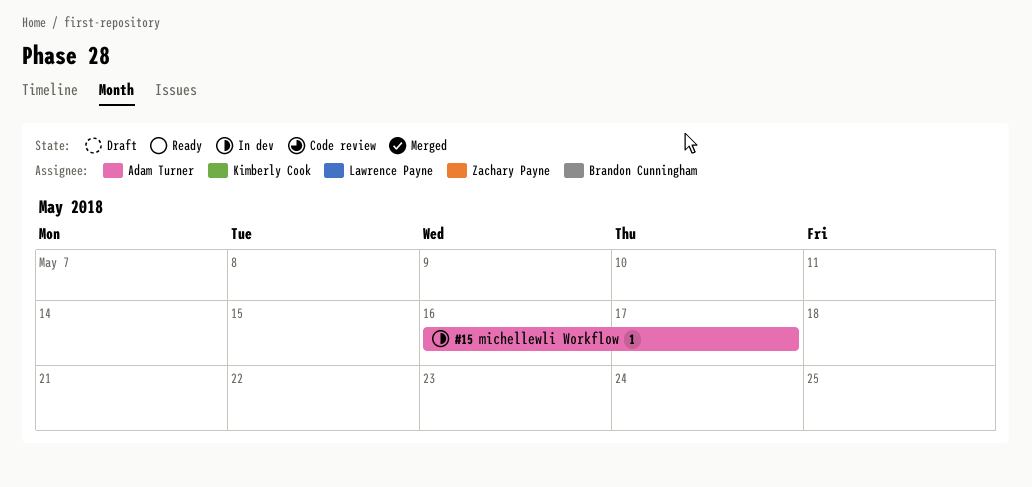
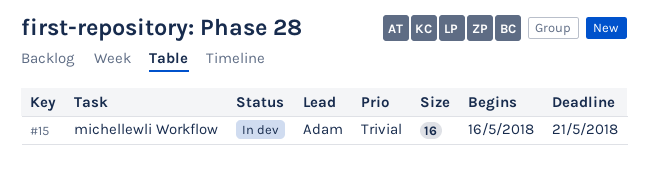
#15, estimate: 1 -> 16
#15, due: May 17 -> May 21

